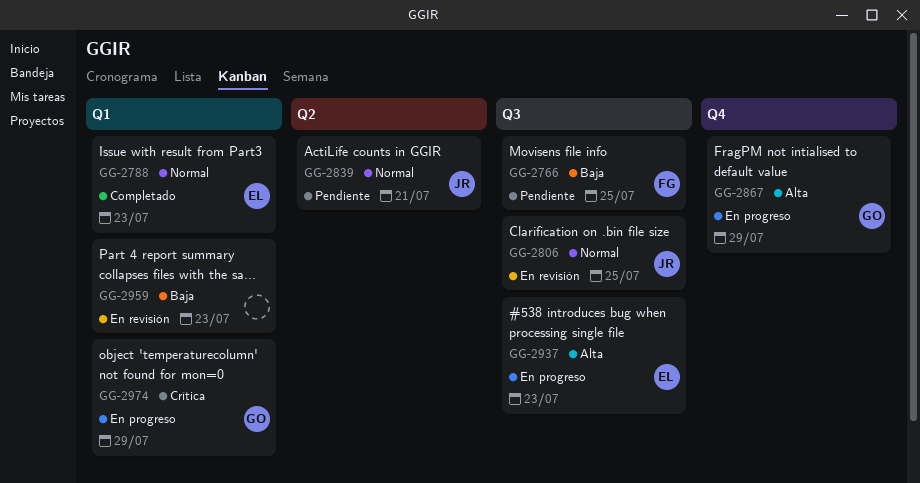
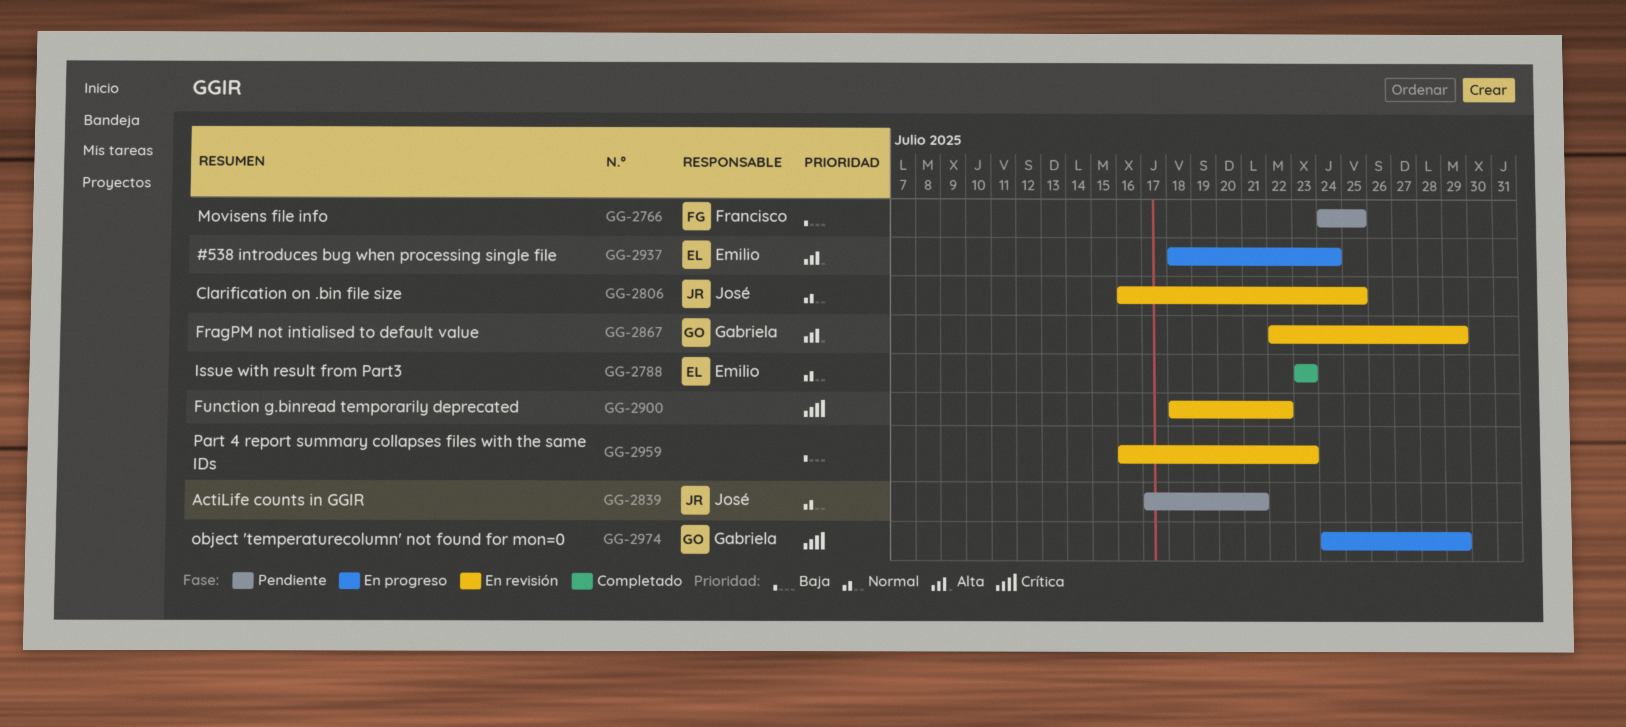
GG-2867, status: En progreso -> En revisión
GG-2900: none -> present
GG-2937, due: Jul 23 -> Jul 24

